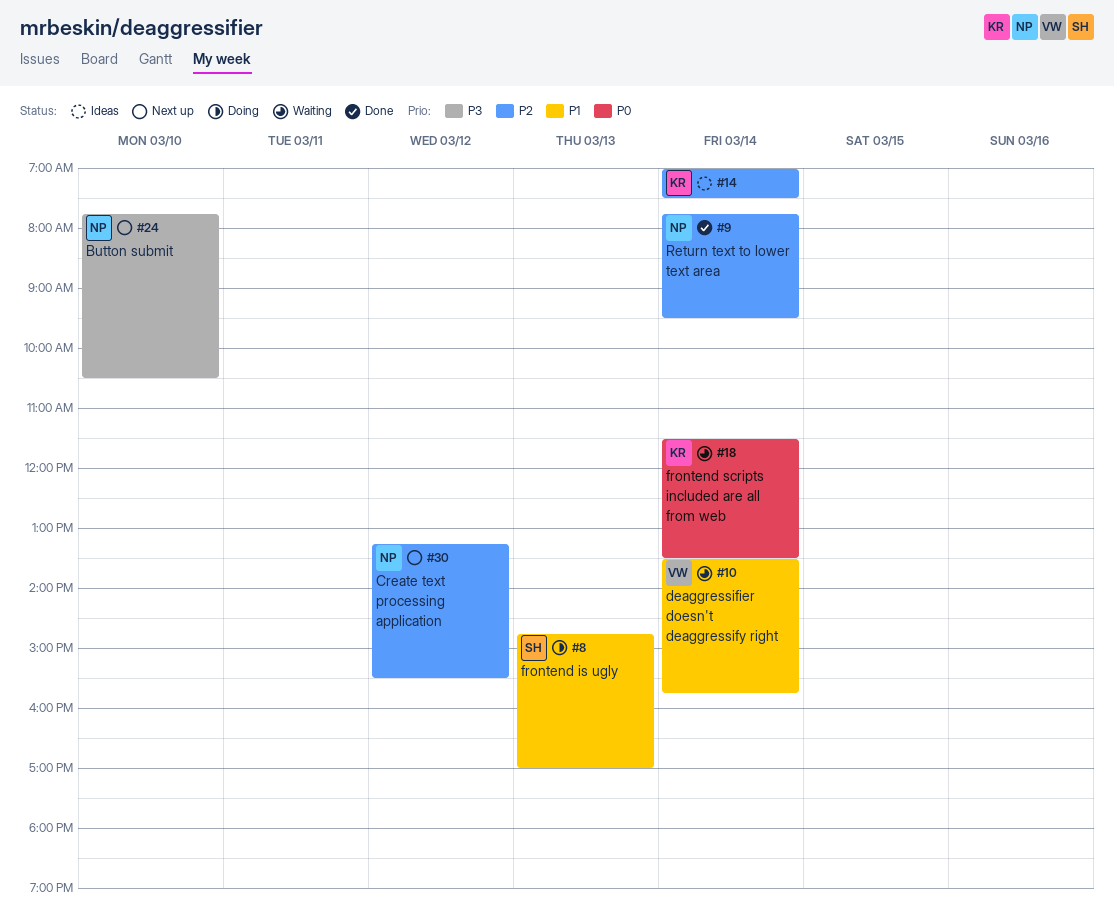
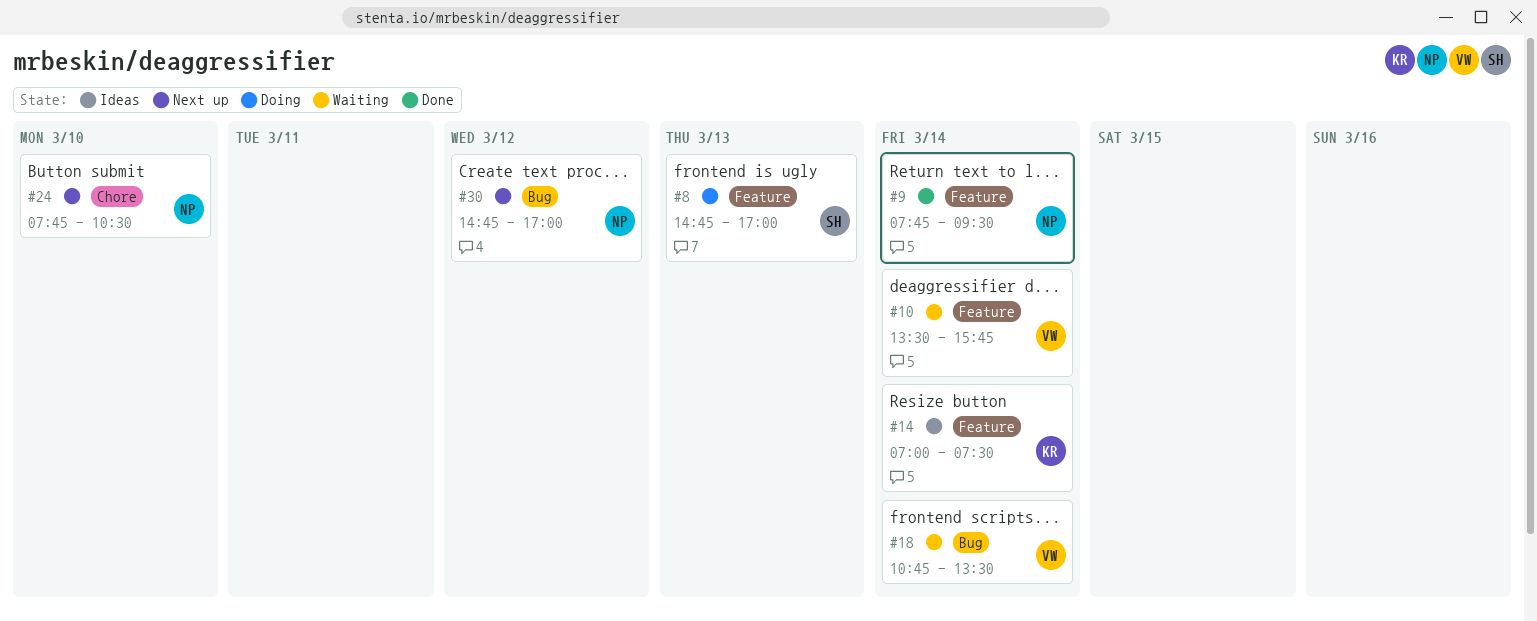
#18, owner: KR -> VW
#18, begins: 11:30 -> 10:45
#30, begins: 13:15 -> 14:45
#30, ends: 15:30 -> 17:00

